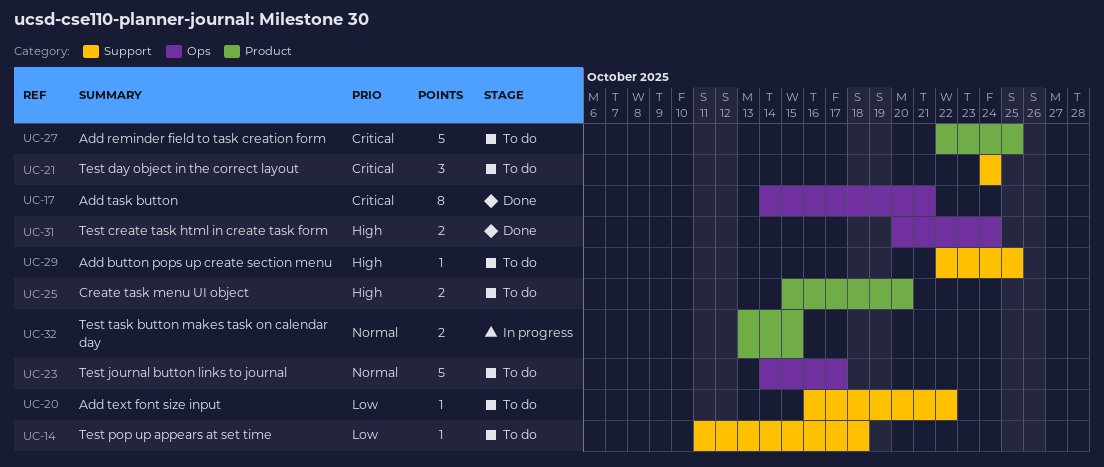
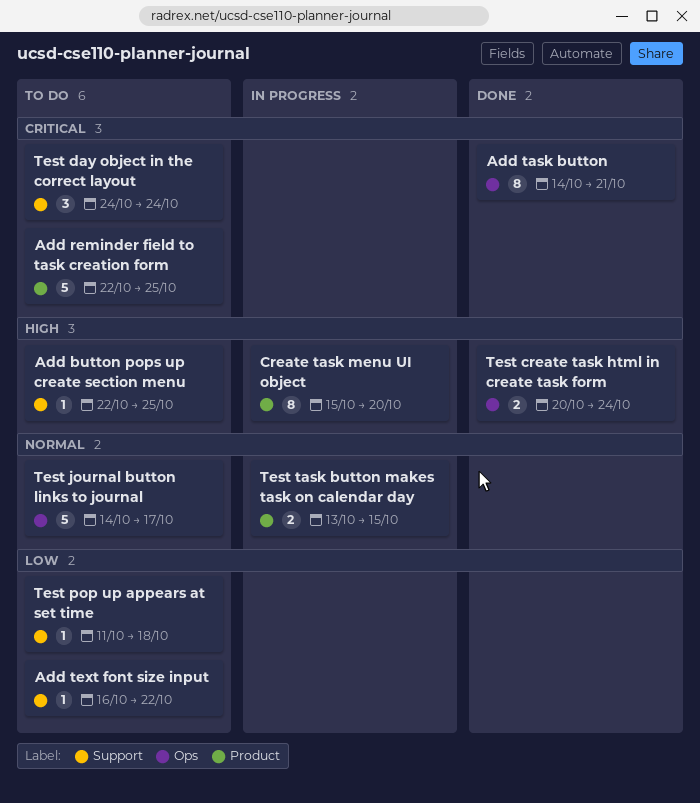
Create task menu UI object, status: To do -> In progress
Create task menu UI object, estimate: 2 -> 8

